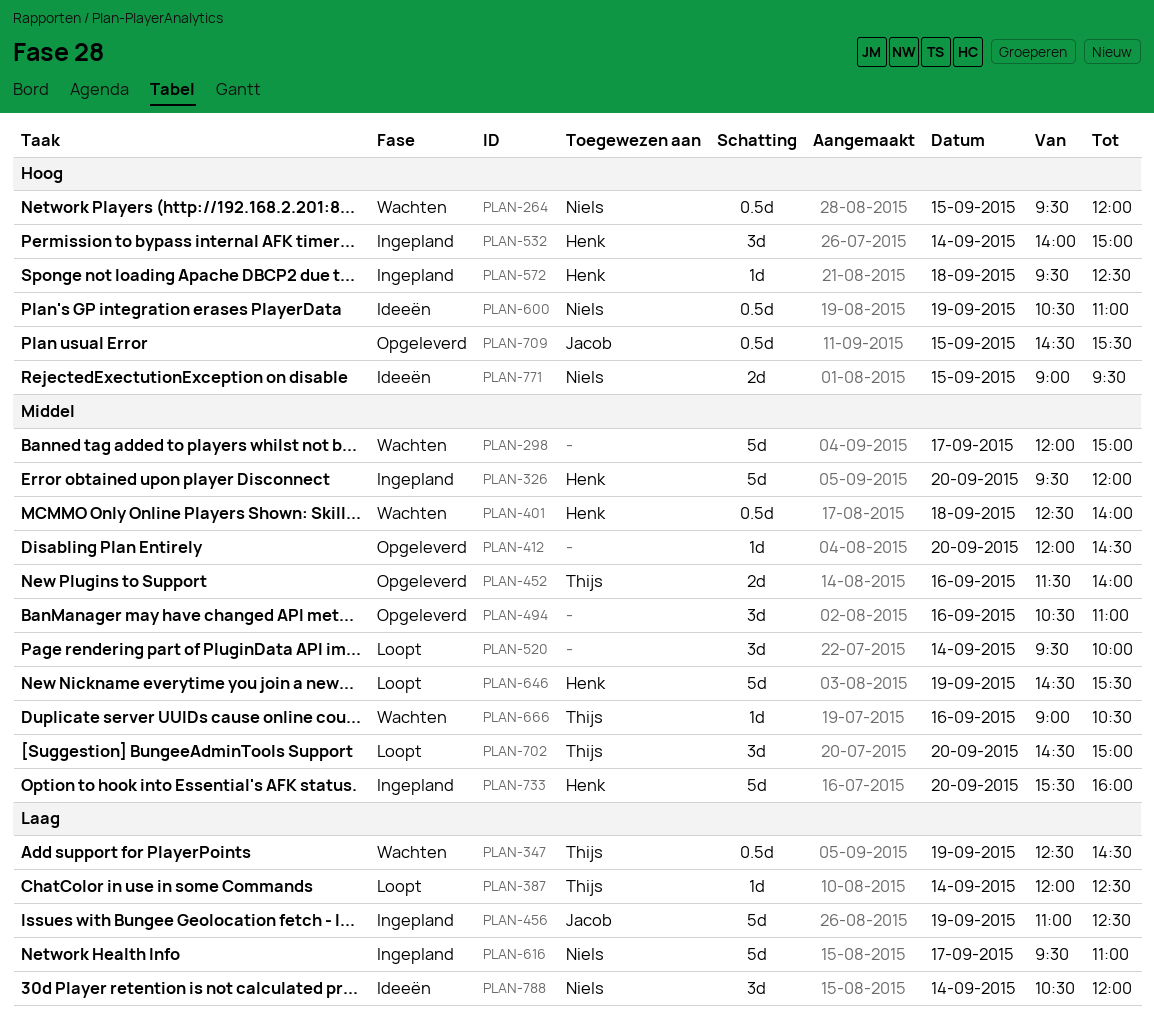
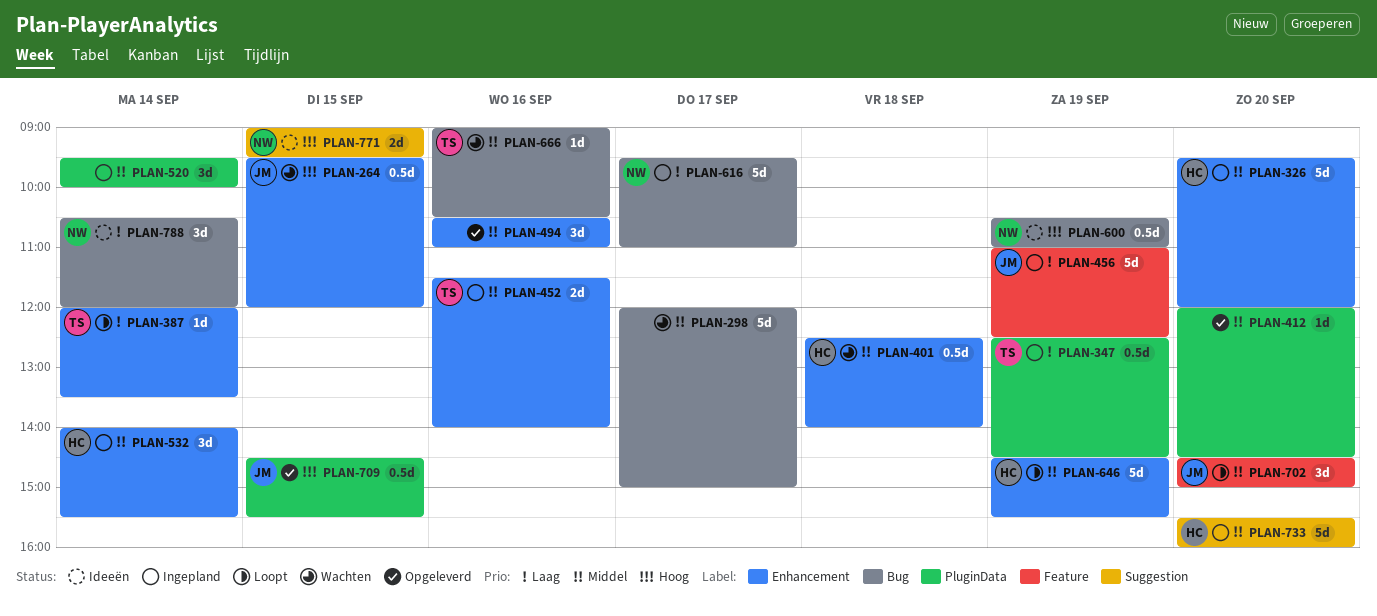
PLAN-264, owner: Niels -> Jacob
PLAN-347, status: Wachten -> Ingepland
PLAN-387, ends: 12:30 -> 13:30
PLAN-452, status: Opgeleverd -> Ingepland
PLAN-520, status: Loopt -> Ingepland
PLAN-532, priority: Hoog -> Middel
PLAN-532, ends: 15:00 -> 15:30
PLAN-572: present -> none
PLAN-702, owner: Thijs -> Jacob

